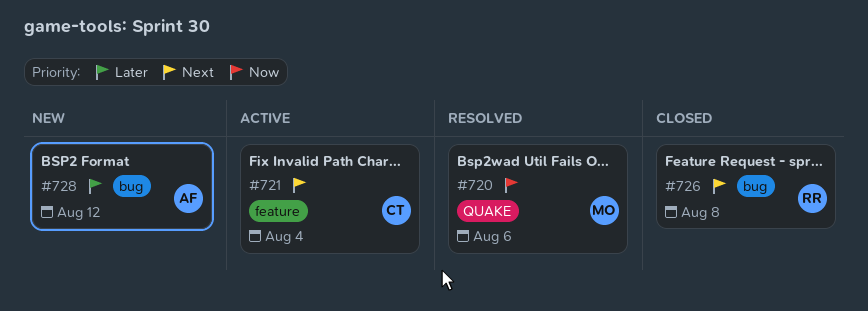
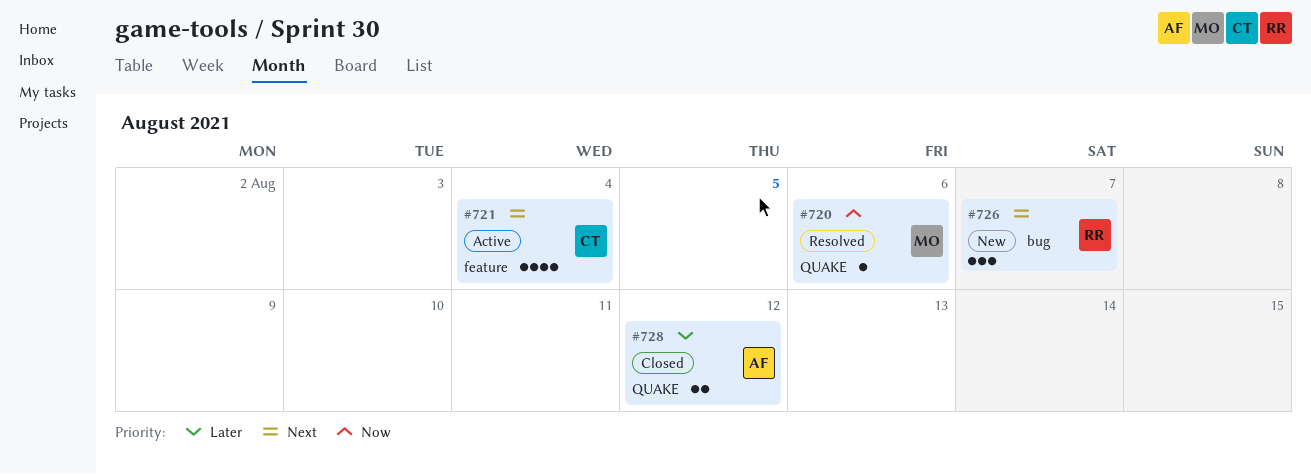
#726, status: Closed -> New
#726, due: Aug 8 -> Aug 7
#728, status: New -> Closed
#728, label: bug -> QUAKE

